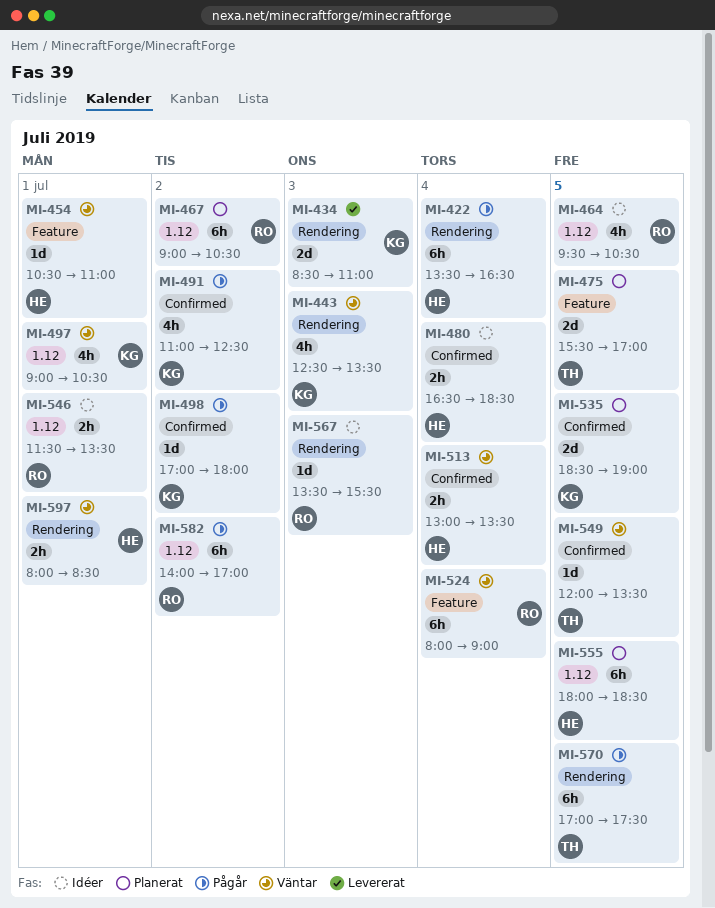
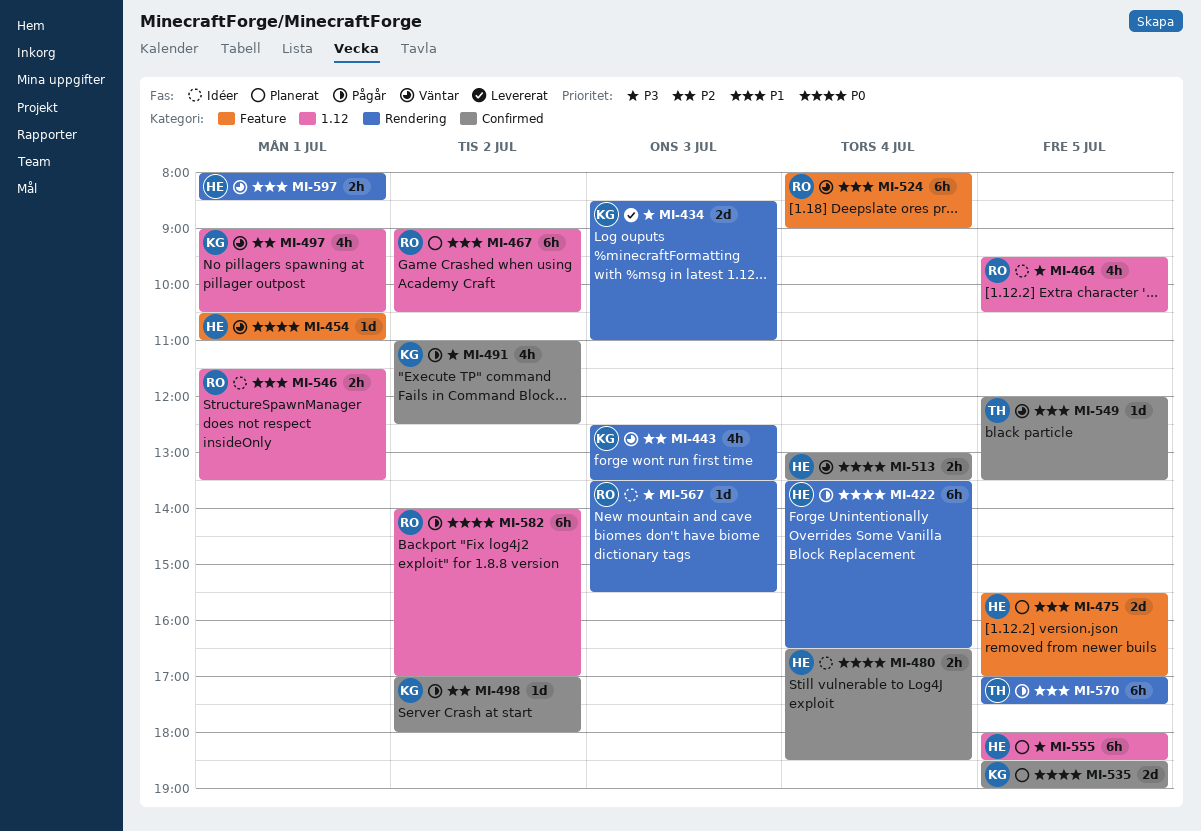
MI-475, owner: TH -> HE

